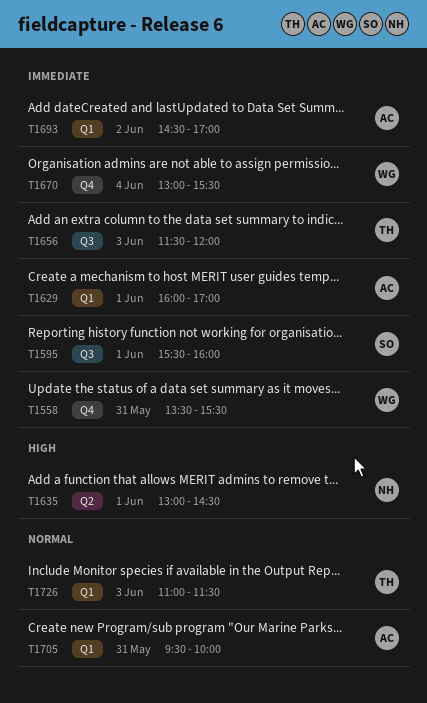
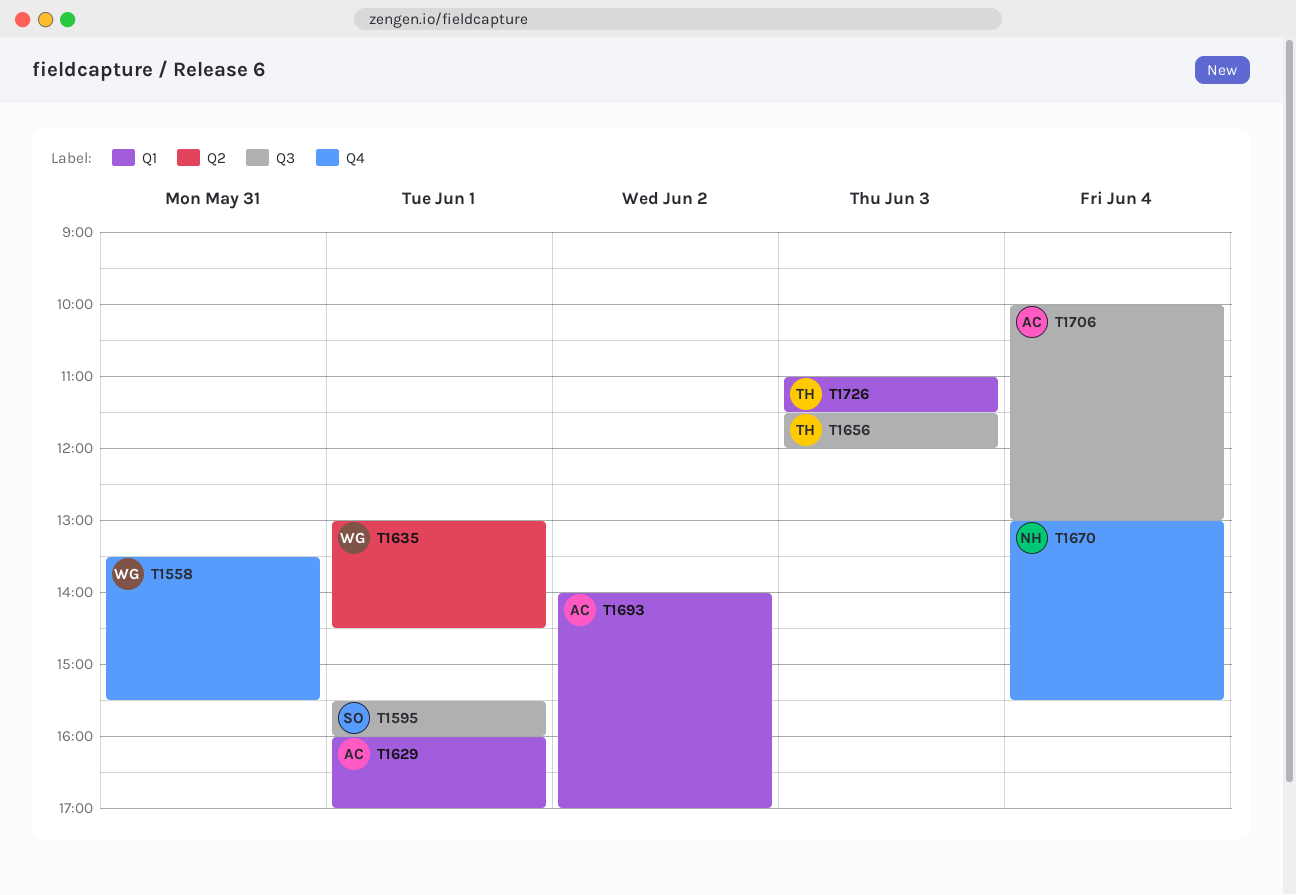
T1635, owner: NH -> WG
T1670, owner: WG -> NH
T1693, begins: 14:30 -> 14:00
T1705: present -> none
T1706: none -> present

